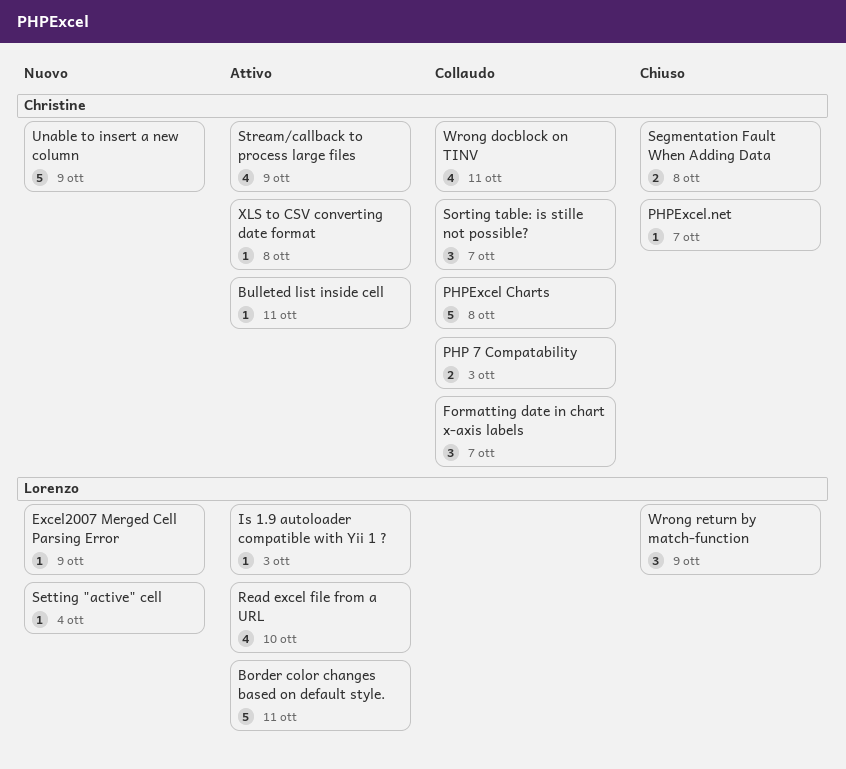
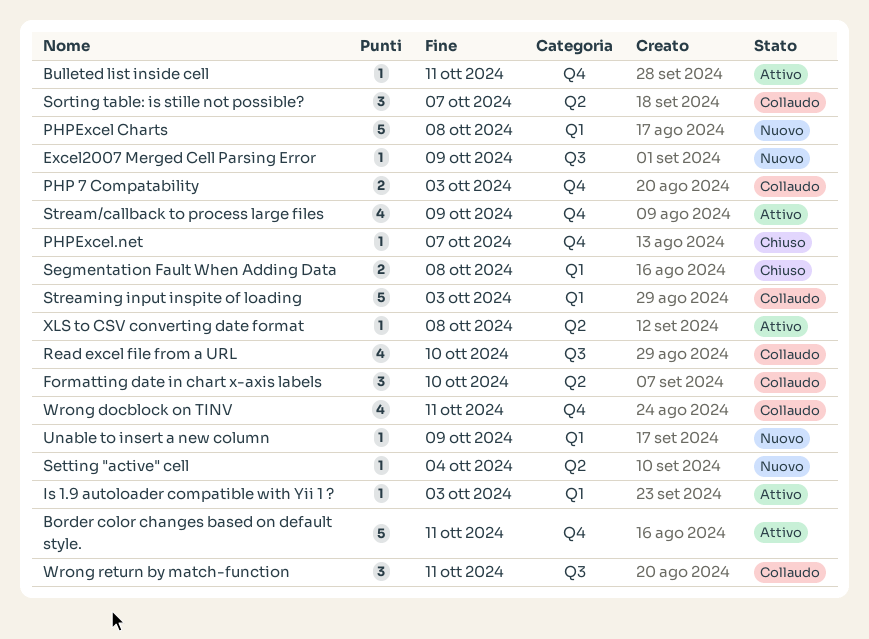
Formatting date in chart x-axis labels, due: Oct 7 -> Oct 10
PHPExcel Charts, status: Collaudo -> Nuovo
Read excel file from a URL, status: Attivo -> Collaudo
Streaming input inspite of loading: none -> present
Unable to insert a new column, estimate: 5 -> 1
Wrong return by match-function, status: Chiuso -> Collaudo
Wrong return by match-function, due: Oct 9 -> Oct 11

